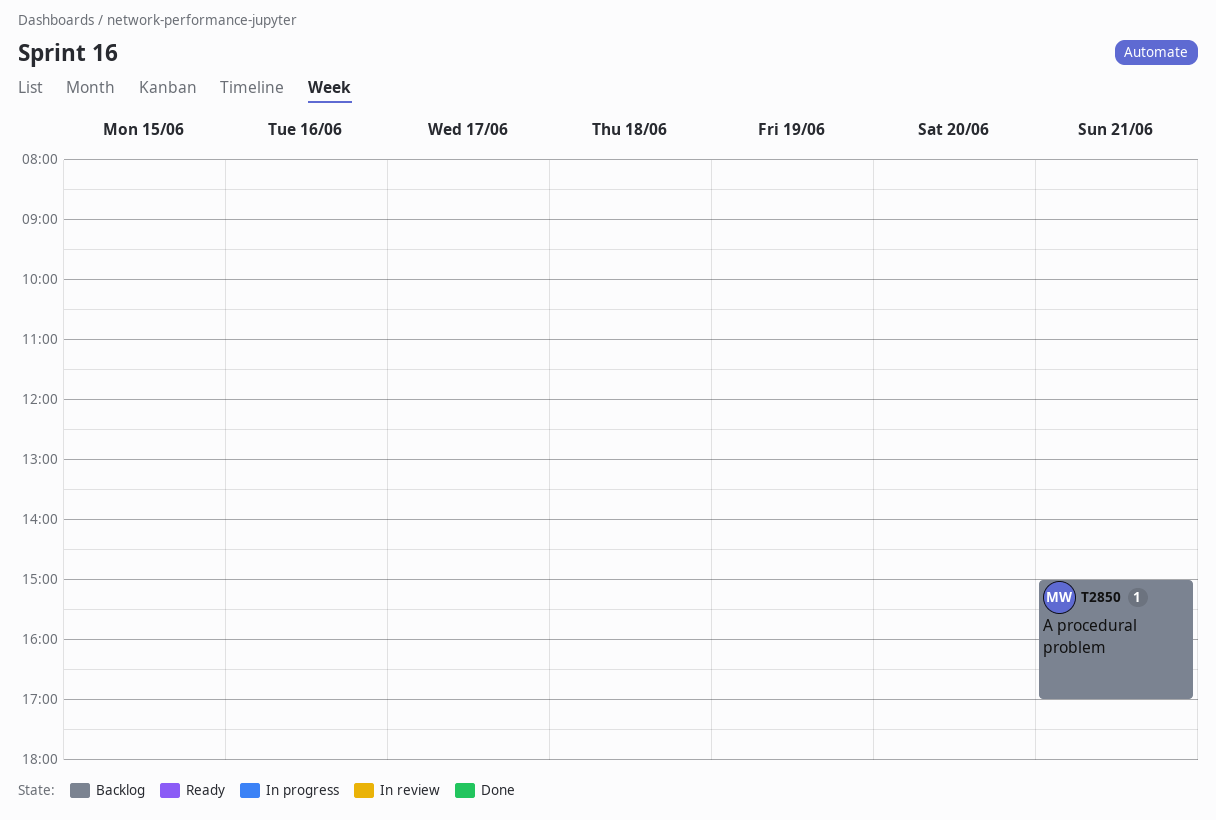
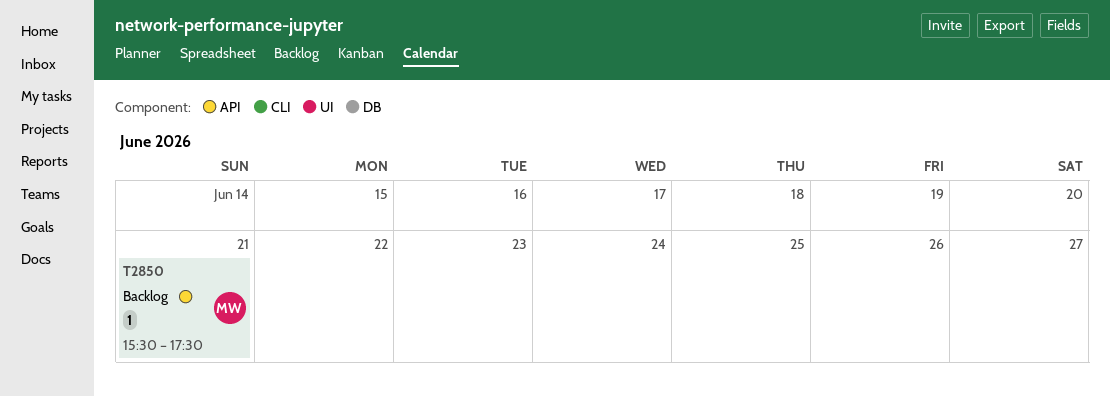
T2850, begins: 15:00 -> 15:30
T2850, ends: 17:00 -> 17:30

